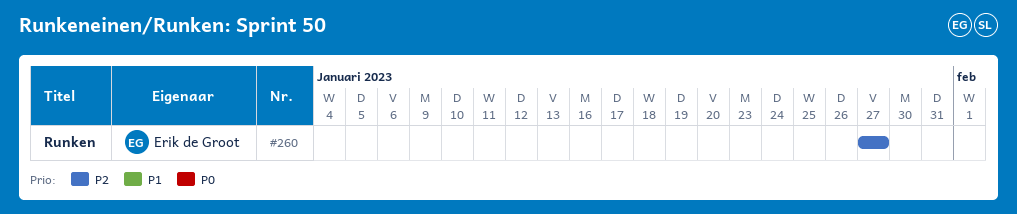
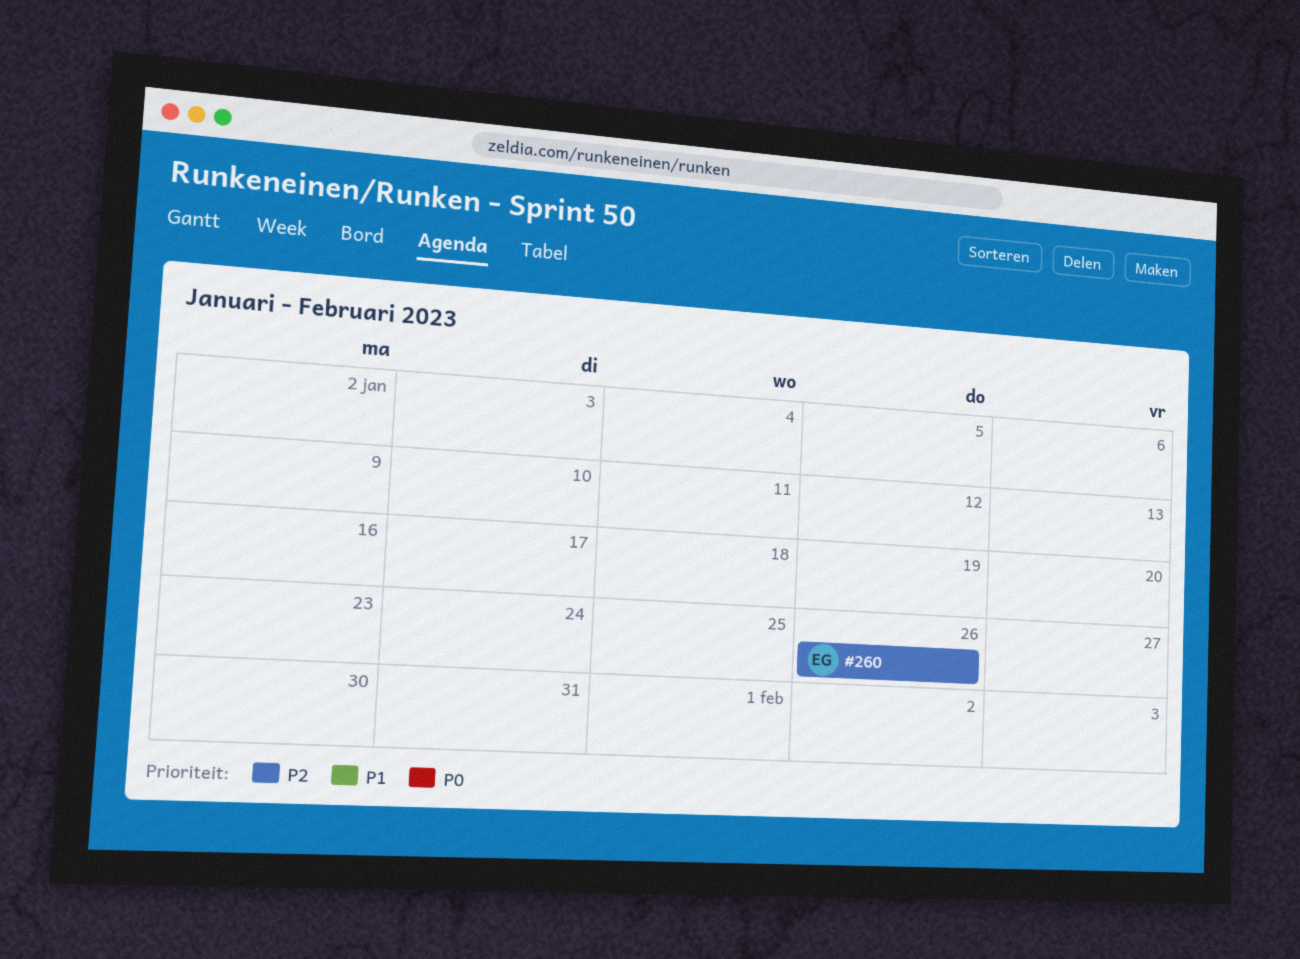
#260, start: Jan 27 -> Jan 26
#260, due: Jan 27 -> Jan 26

